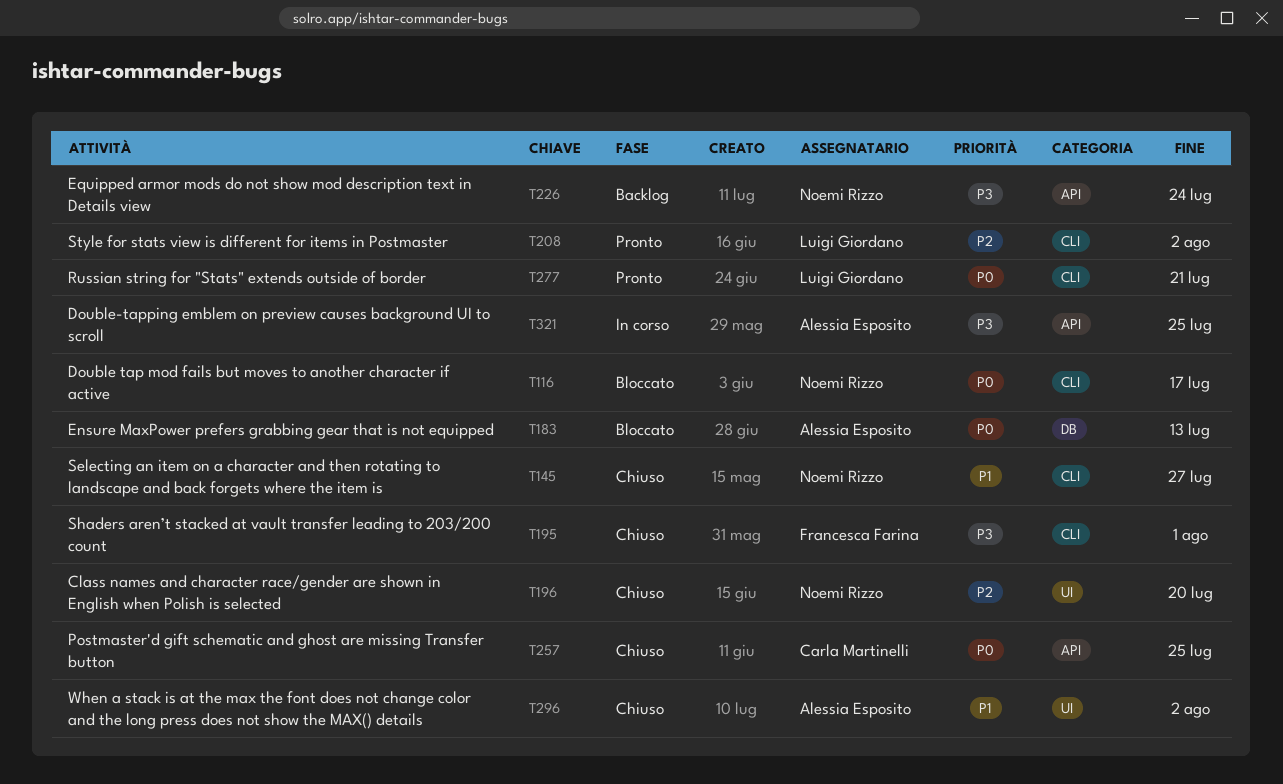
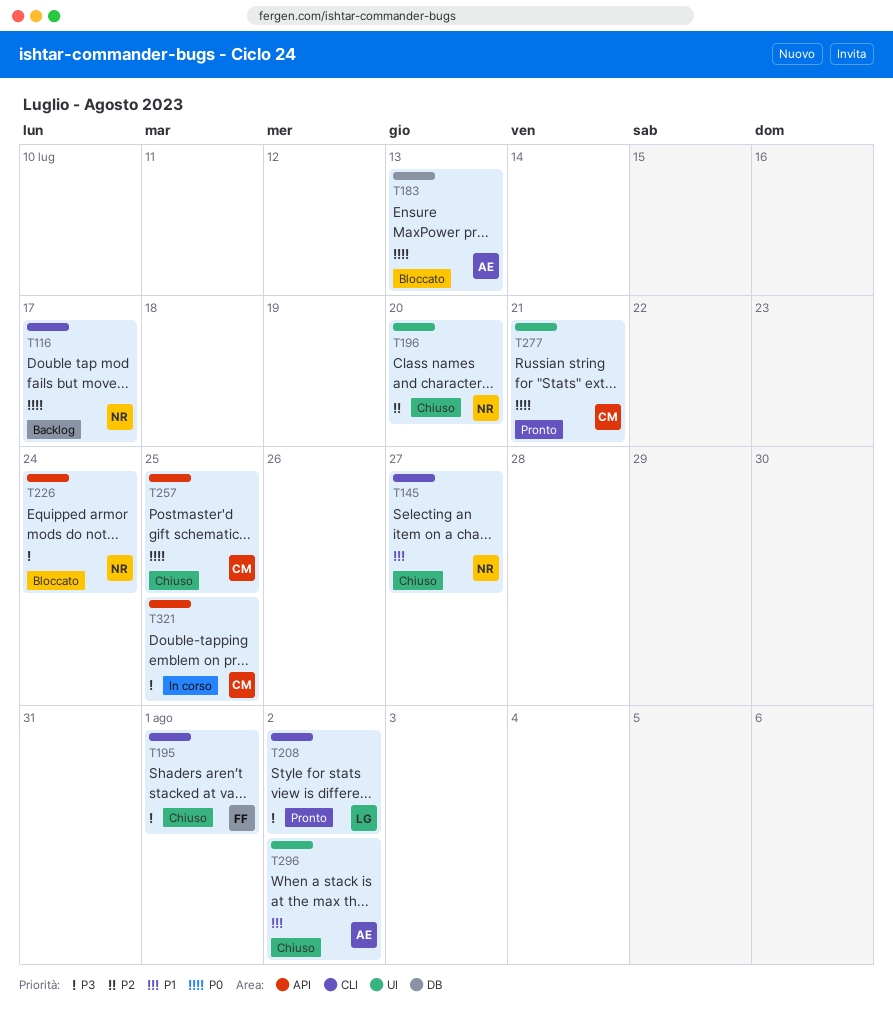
T116, status: Bloccato -> Backlog
T208, priority: P2 -> P3
T226, status: Backlog -> Bloccato
T277, owner: Luigi Giordano -> Carla Martinelli
T277, label: CLI -> UI
T321, owner: Alessia Esposito -> Carla Martinelli

